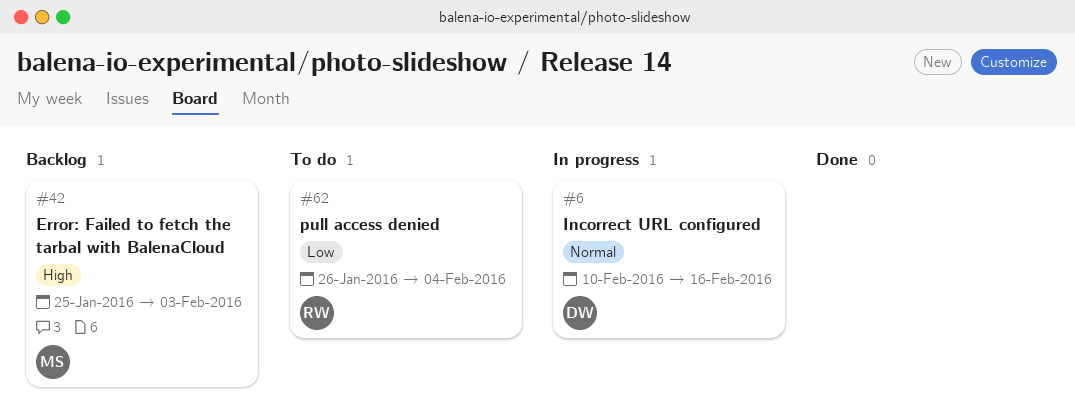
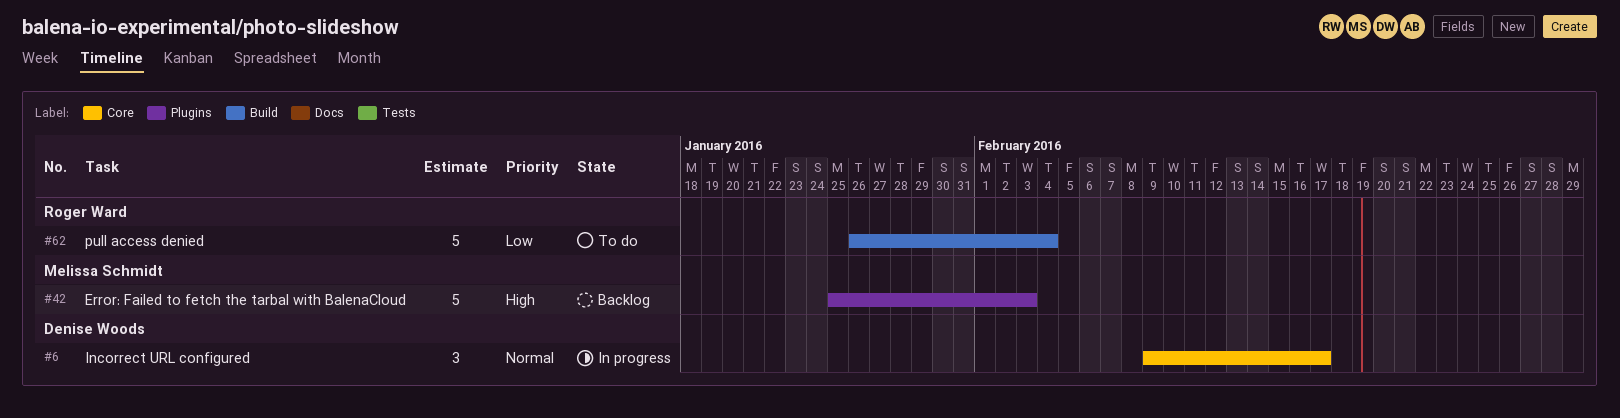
#6, start: Feb 10 -> Feb 9
#6, due: Feb 16 -> Feb 17

